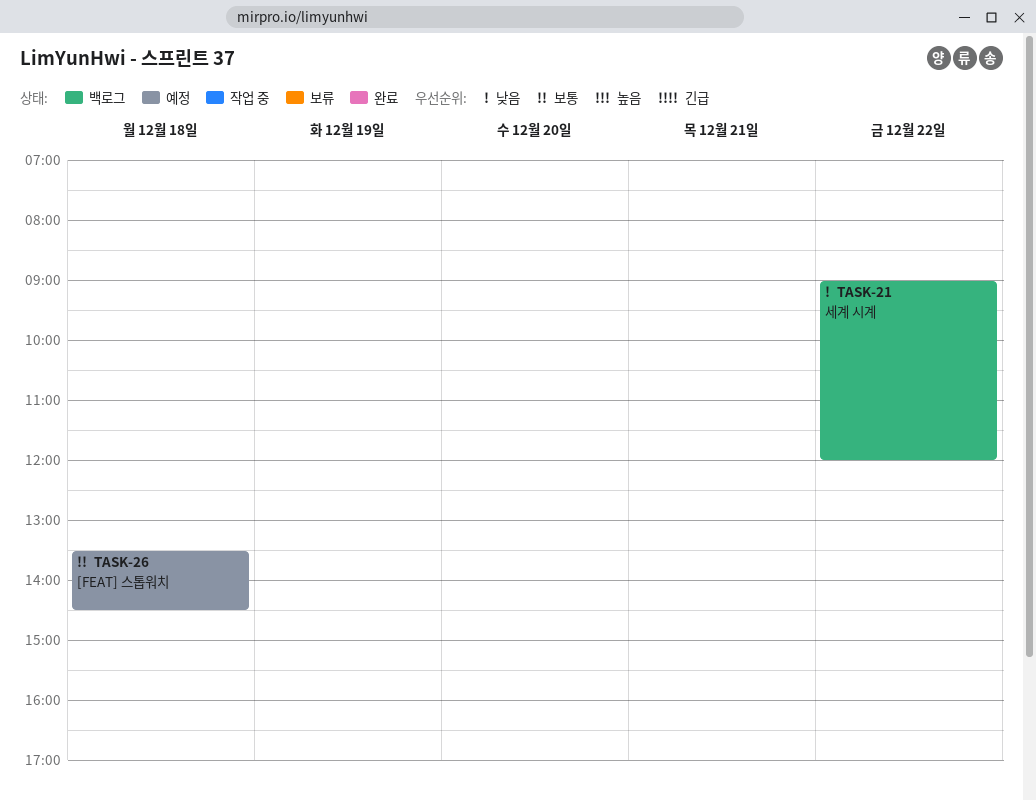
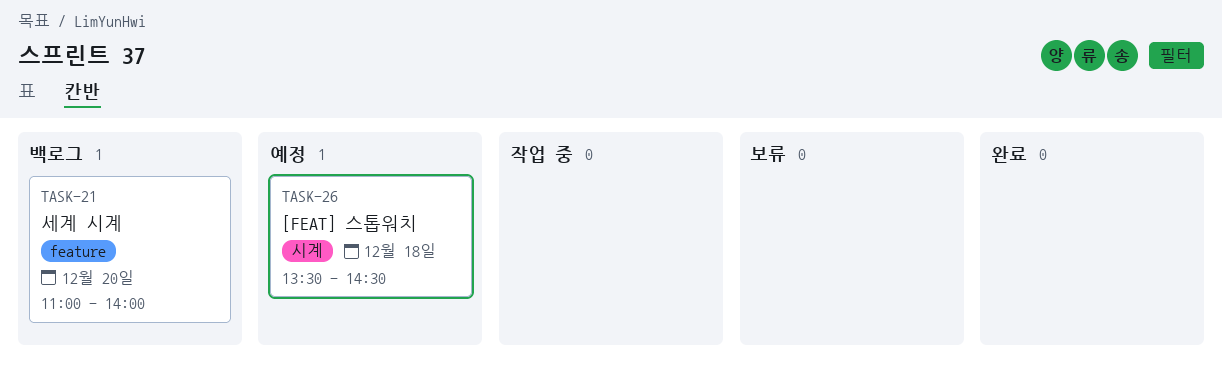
TASK-21, day: Dec 22 -> Dec 20
TASK-21, begins: 09:00 -> 11:00
TASK-21, ends: 12:00 -> 14:00

